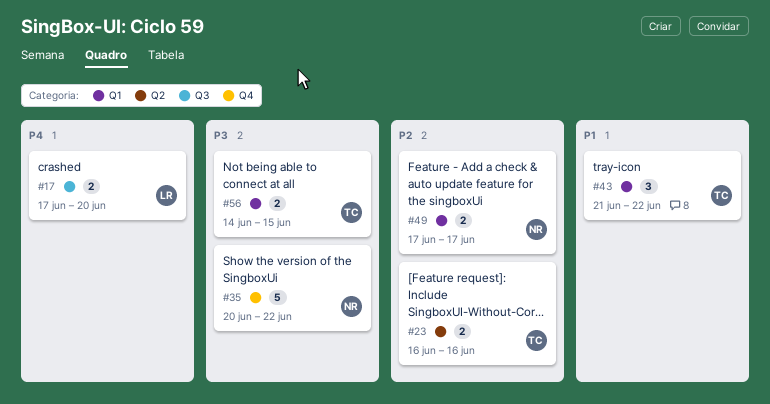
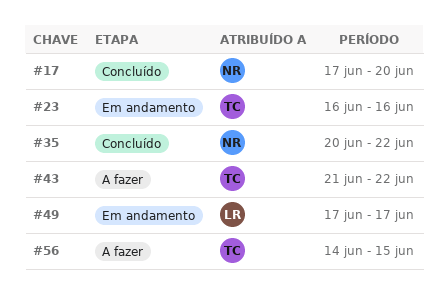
#17, owner: LR -> NR
#49, owner: NR -> LR

